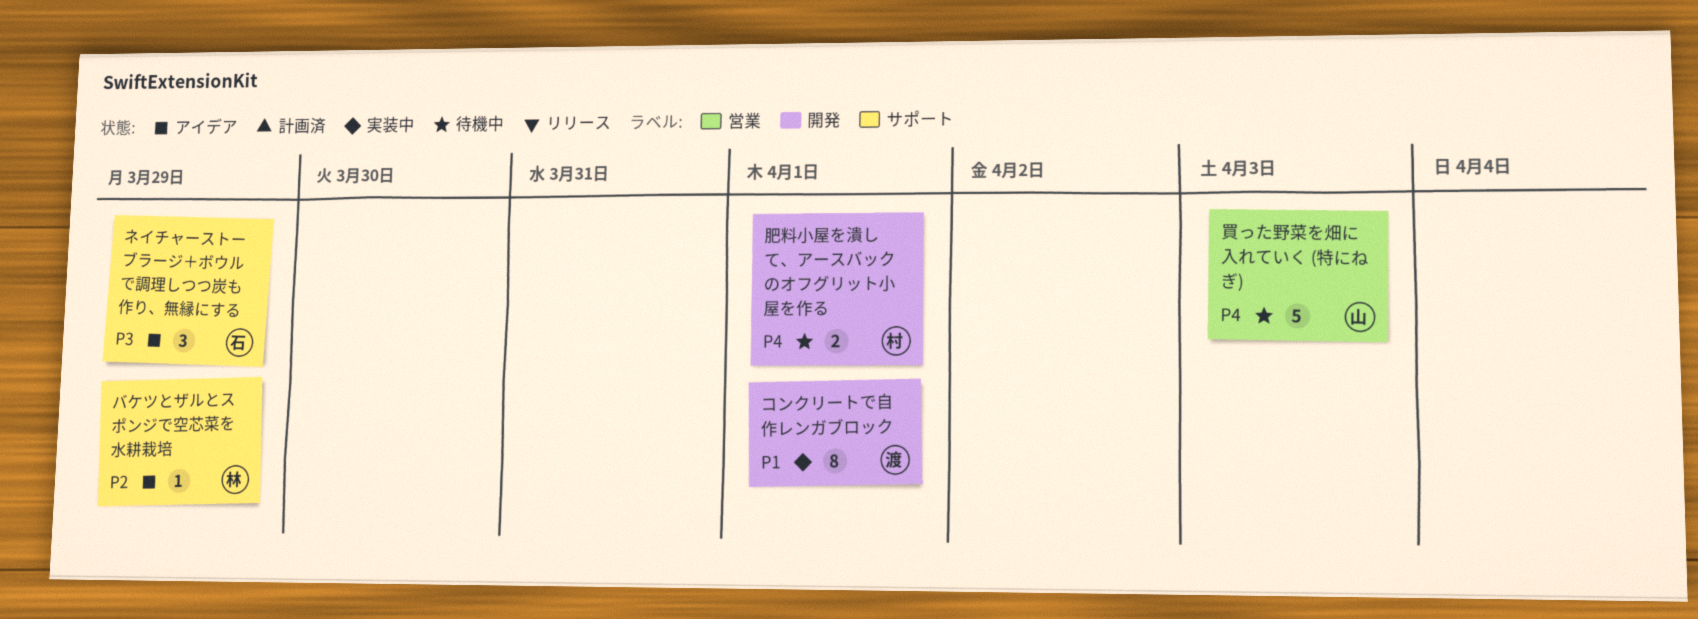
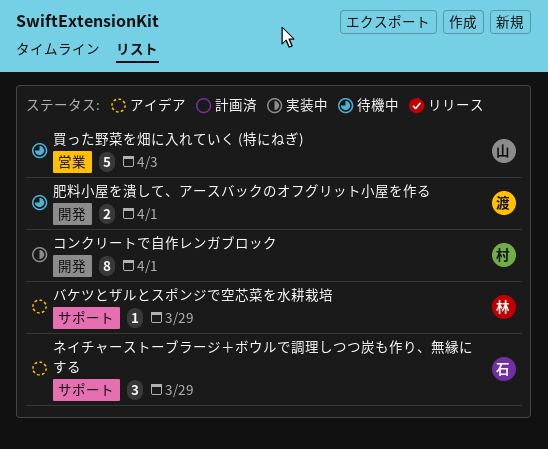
コンクリートで自作レンガブロック, owner: 渡 -> 村
肥料小屋を潰して、アースバックのオフグリット小屋を作る, owner: 村 -> 渡

